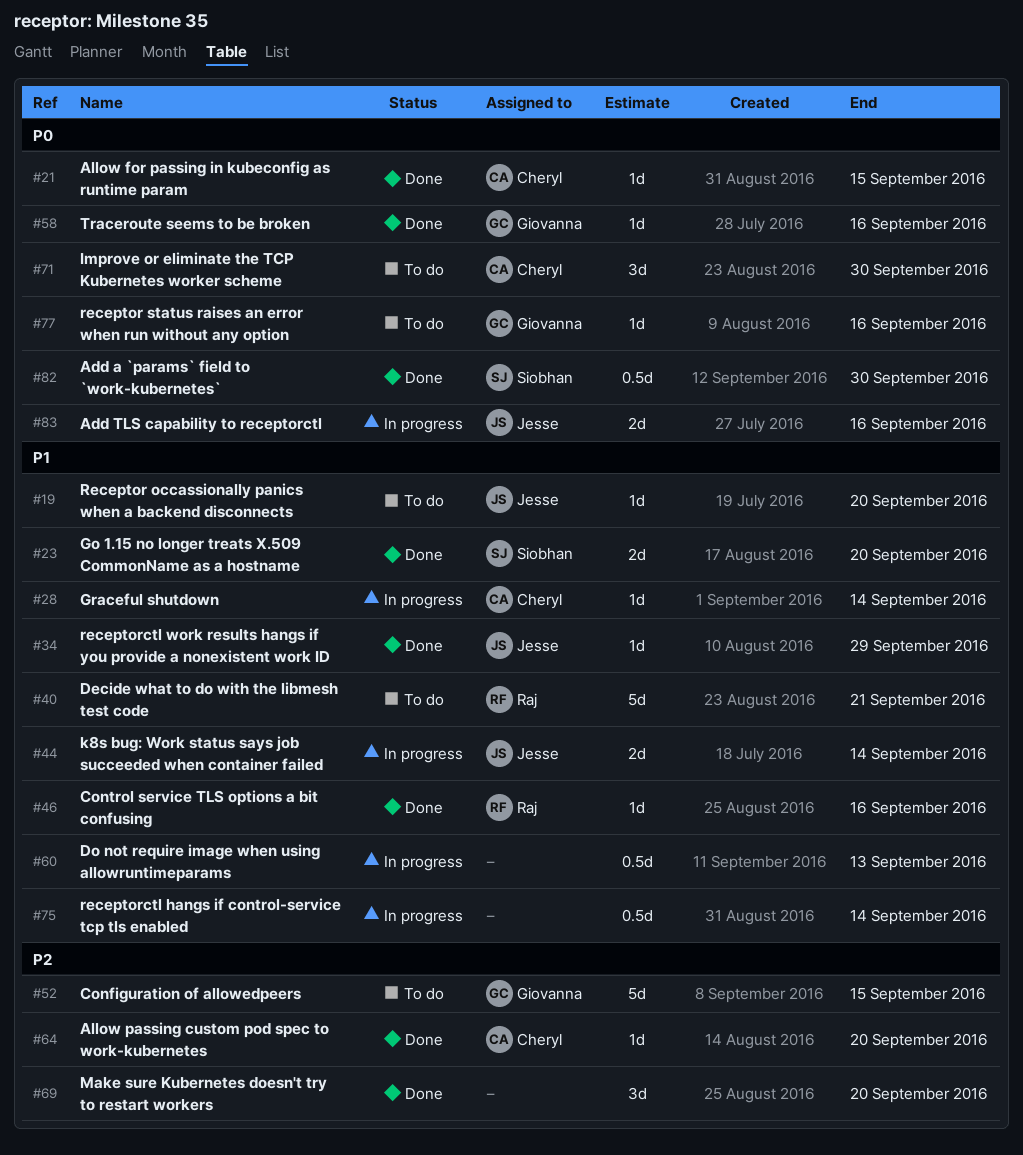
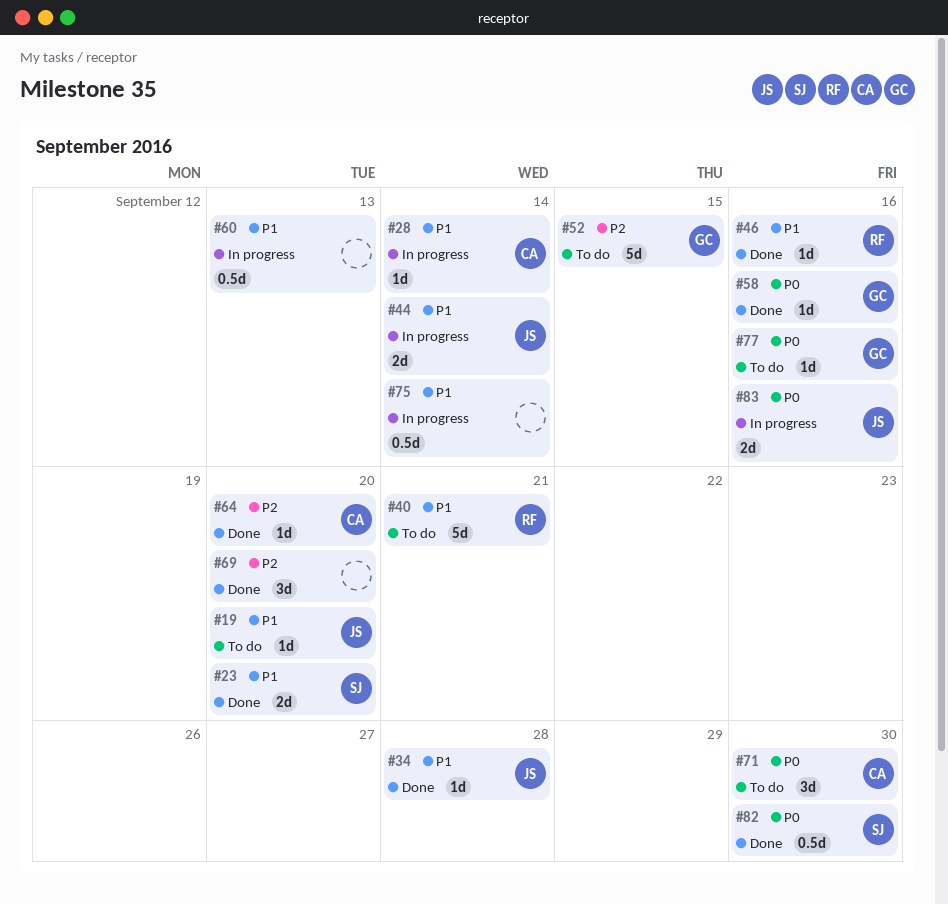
#21: present -> none
#34, due: Sep 29 -> Sep 28

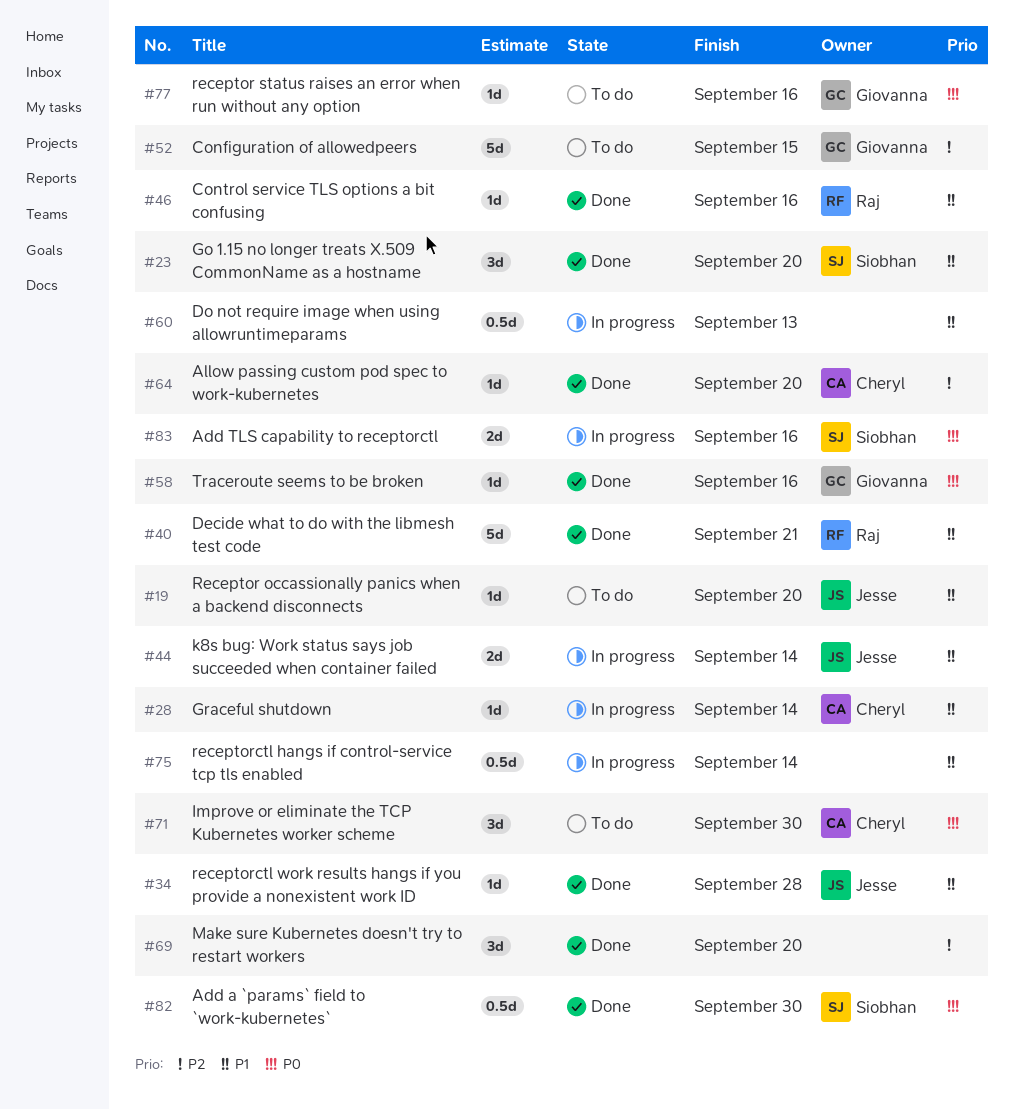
#23, estimate: 2d -> 3d
#40, status: To do -> Done
#83, owner: Jesse -> Siobhan

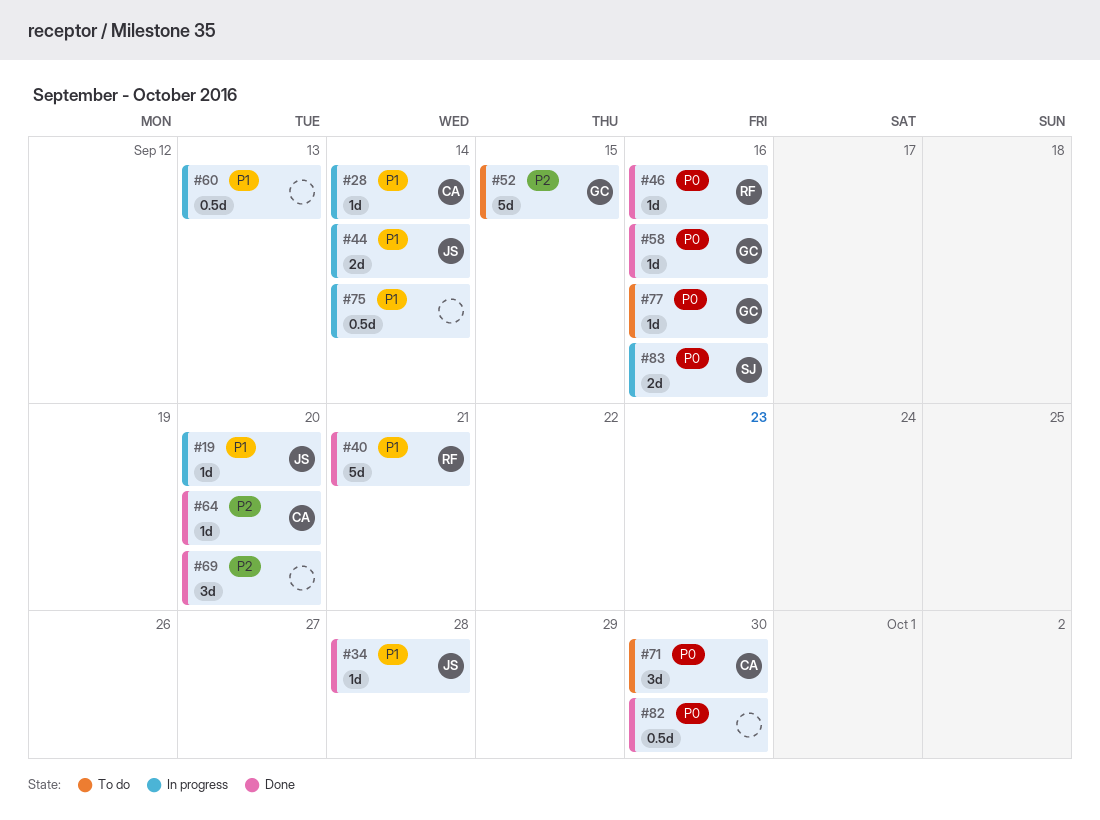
#19, status: To do -> In progress
#23: present -> none
#46, priority: P1 -> P0
#82, owner: Siobhan -> none

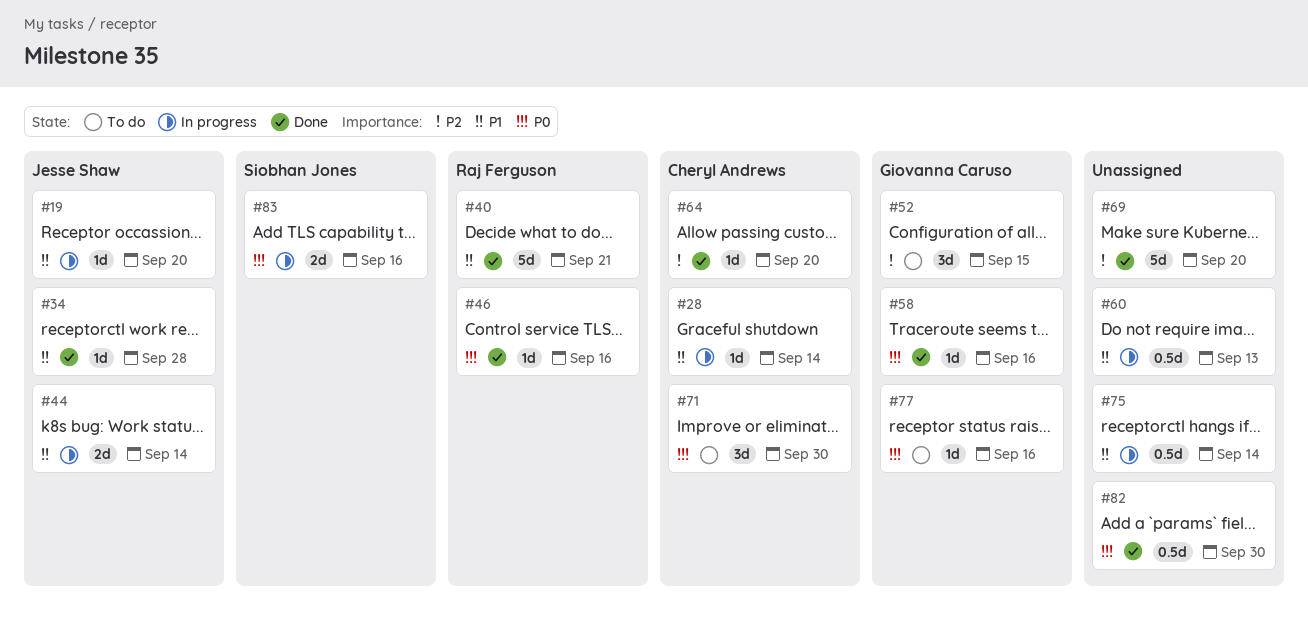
#52, estimate: 5d -> 3d
#69, estimate: 3d -> 5d

